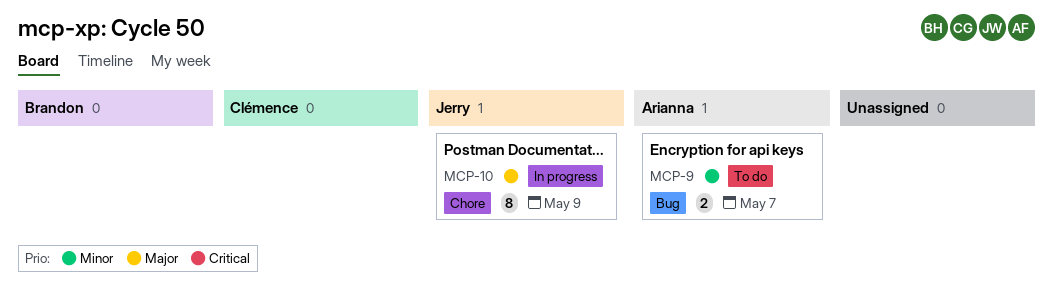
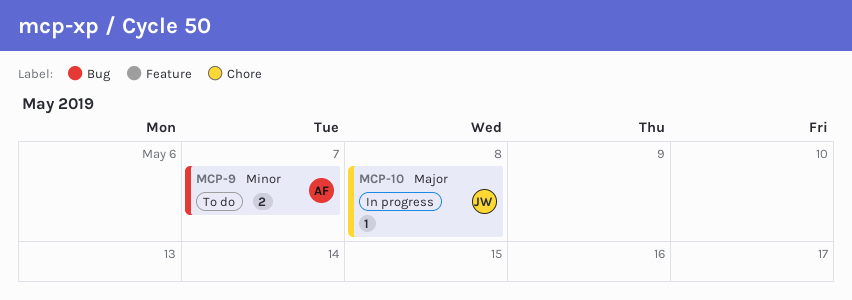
MCP-10, estimate: 8 -> 1
MCP-10, due: May 9 -> May 8

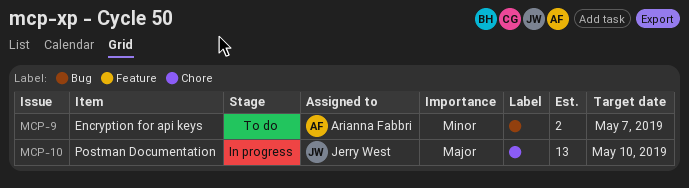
MCP-10, estimate: 1 -> 13
MCP-10, due: May 8 -> May 10

